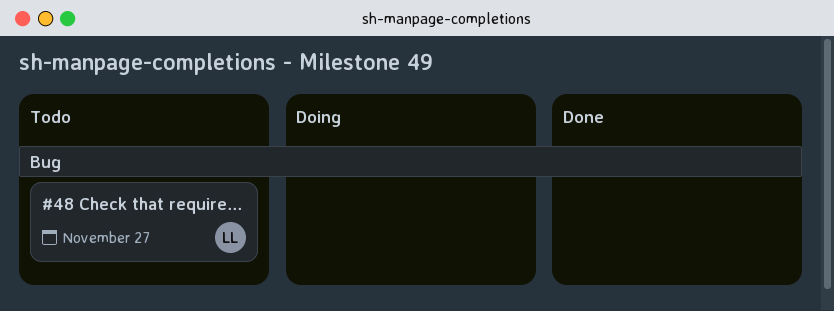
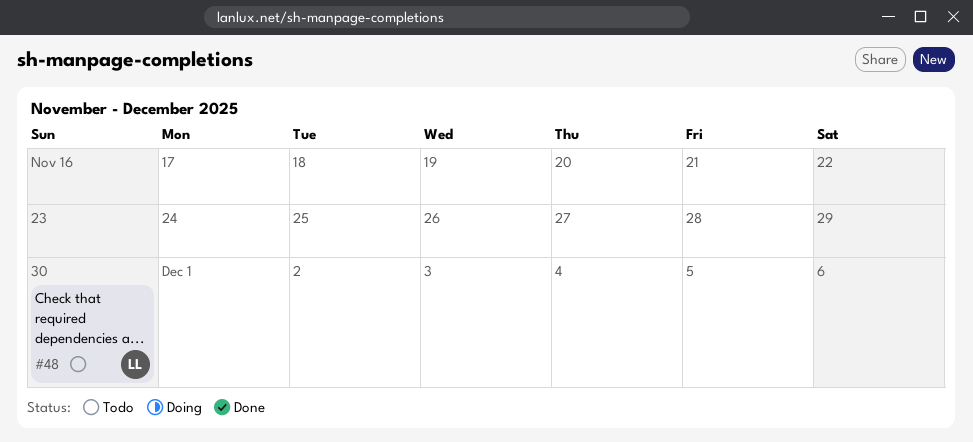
#48, due: Nov 27 -> Nov 30

